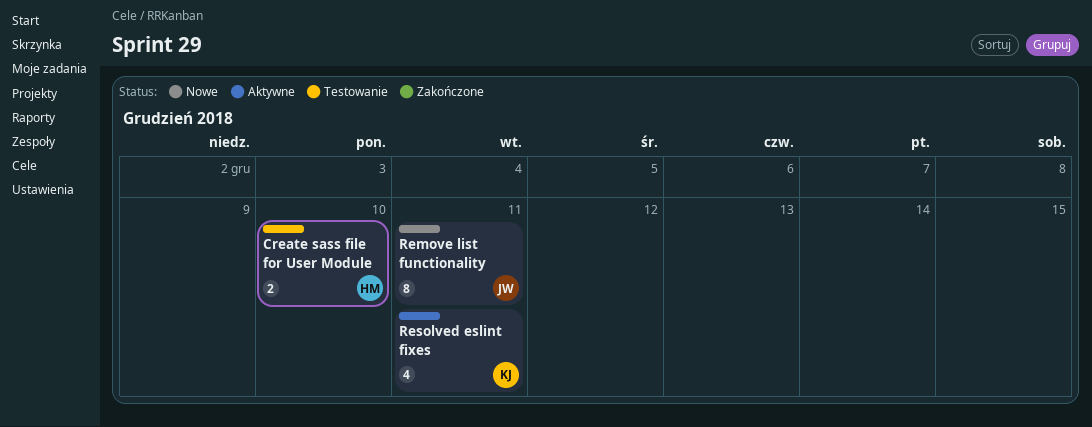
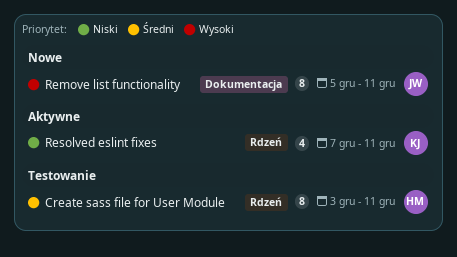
Create sass file for User Module, estimate: 2 -> 8
Create sass file for User Module, due: Dec 10 -> Dec 11

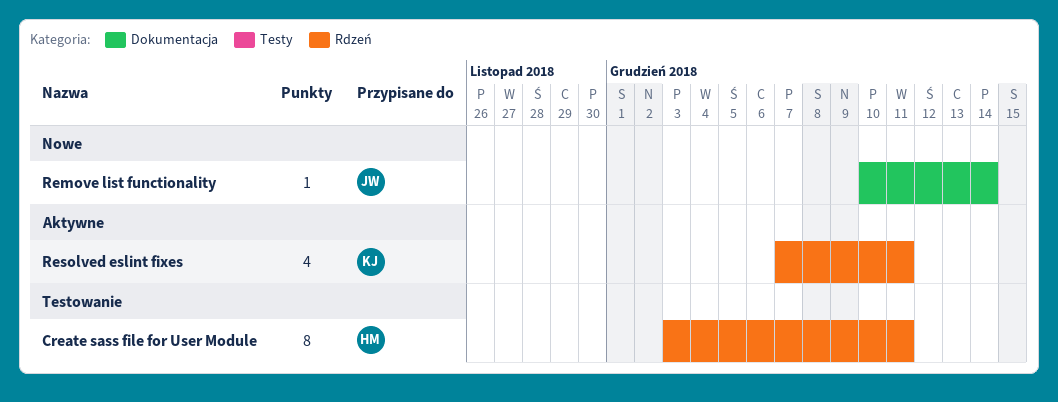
Remove list functionality, estimate: 8 -> 1
Remove list functionality, start: Dec 5 -> Dec 10
Remove list functionality, due: Dec 11 -> Dec 14

